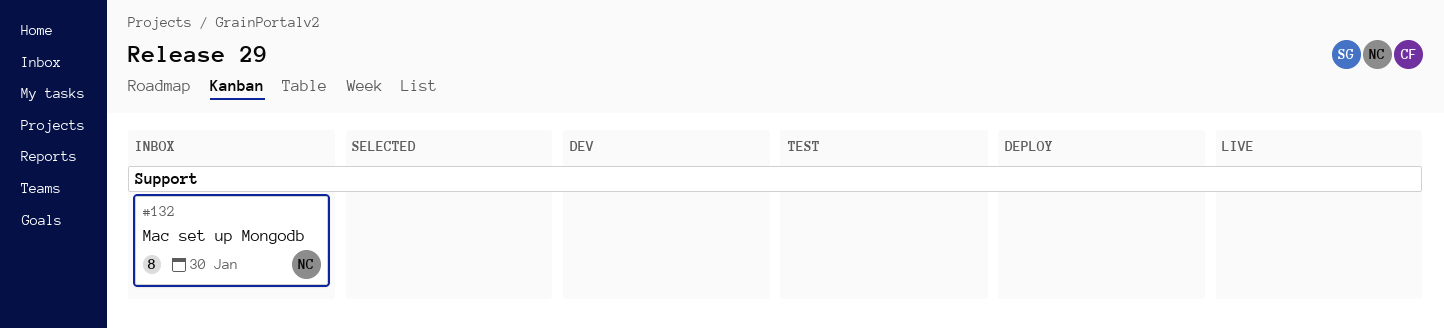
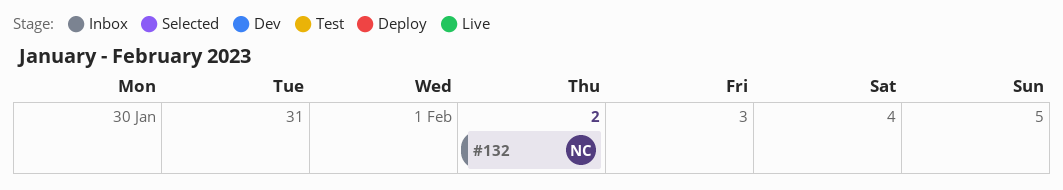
#132, due: Jan 30 -> Feb 2

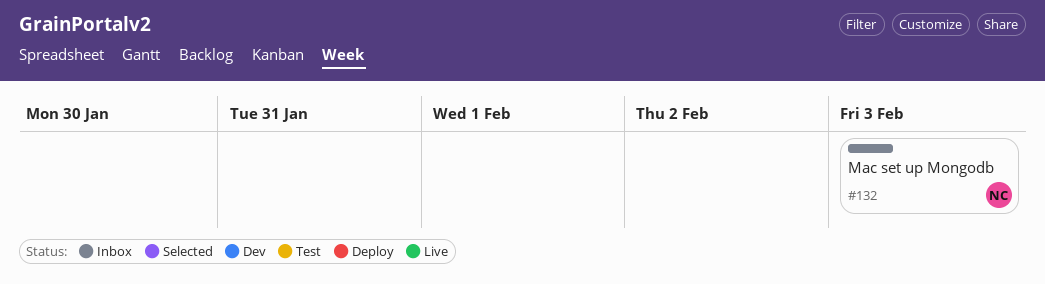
#132, due: Feb 2 -> Feb 3

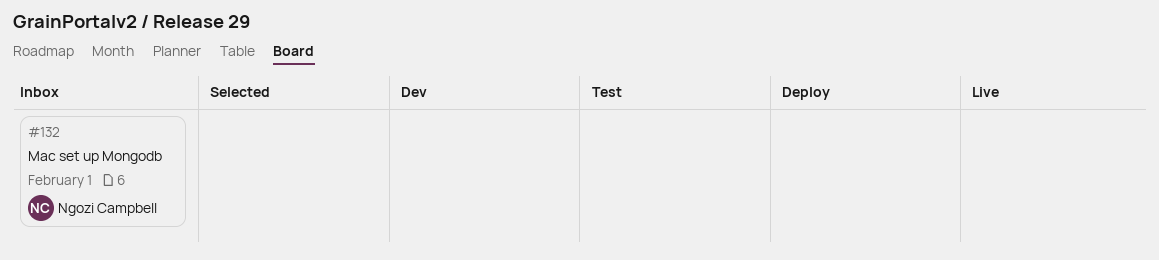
#132, due: Feb 3 -> Feb 1

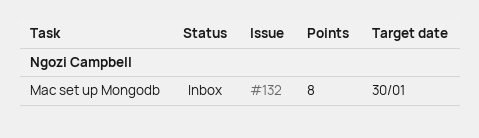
#132, due: Feb 1 -> Jan 30

